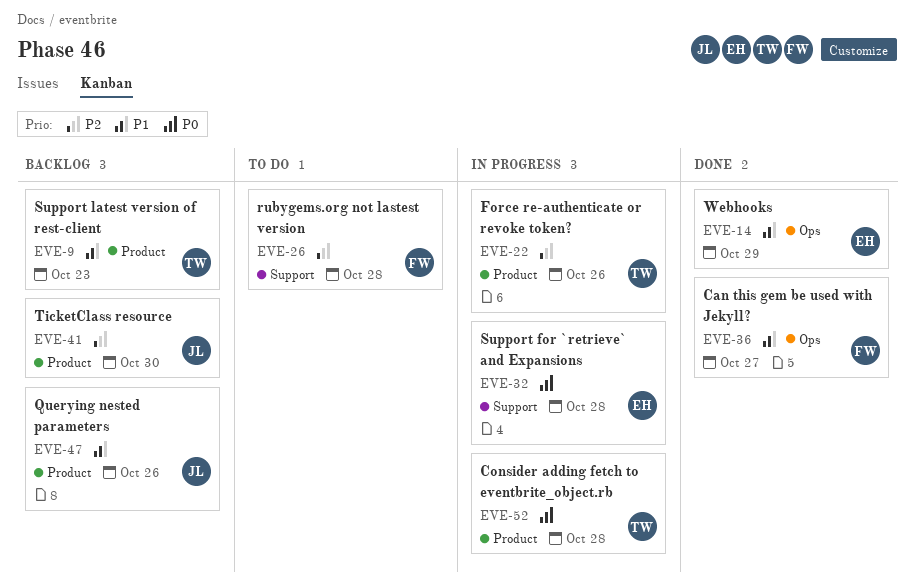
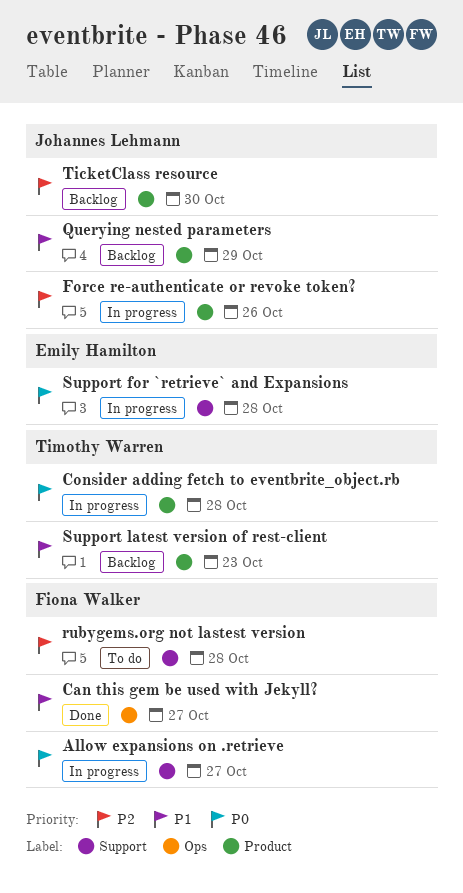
Allow expansions on .retrieve: none -> present
Force re-authenticate or revoke token?, owner: Timothy Warren -> Johannes Lehmann
Querying nested parameters, due: Oct 26 -> Oct 29
Webhooks: present -> none

